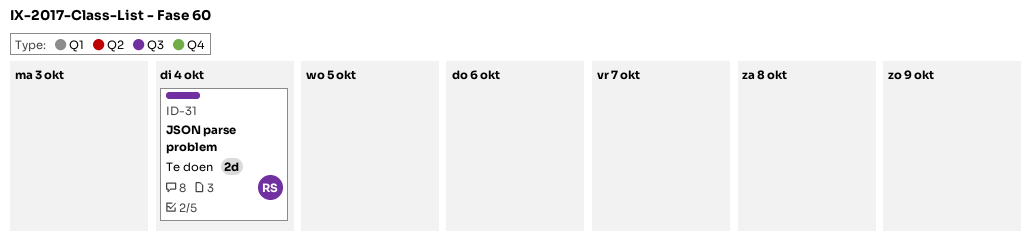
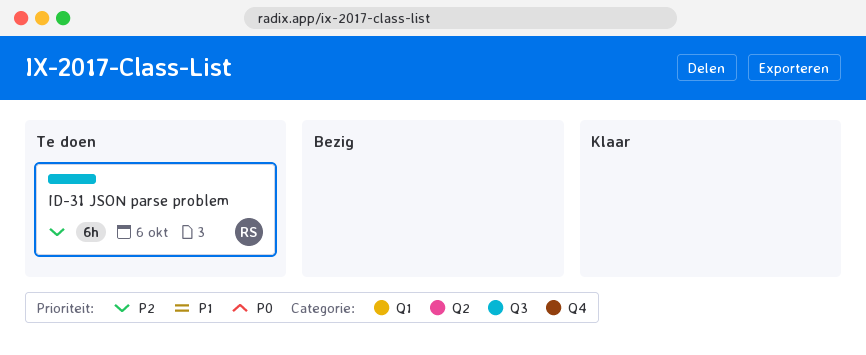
ID-31, estimate: 2d -> 6h
ID-31, due: Oct 4 -> Oct 6

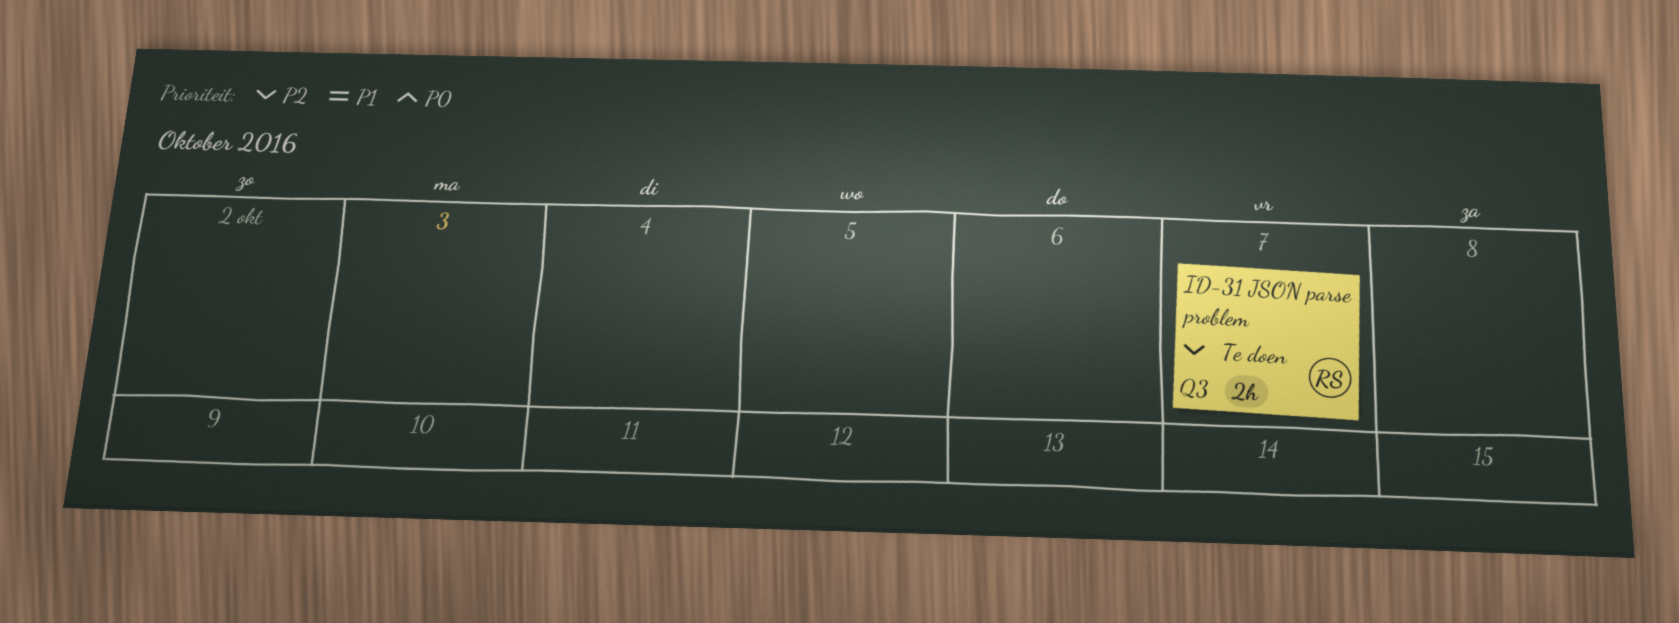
ID-31, estimate: 6h -> 2h
ID-31, due: Oct 6 -> Oct 7

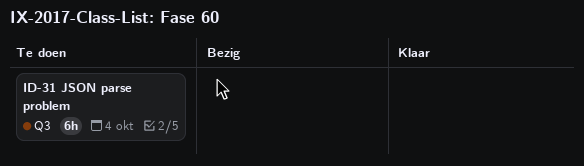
ID-31, estimate: 2h -> 6h
ID-31, due: Oct 7 -> Oct 4

